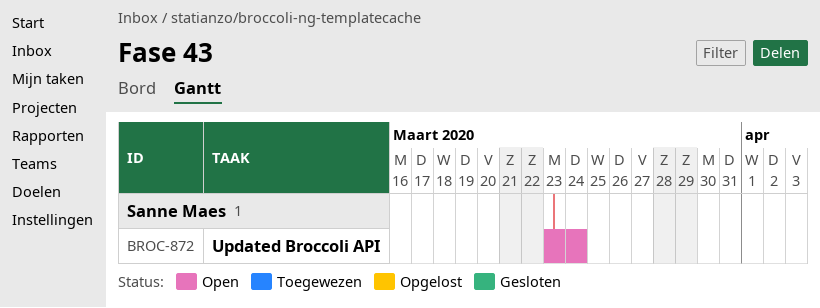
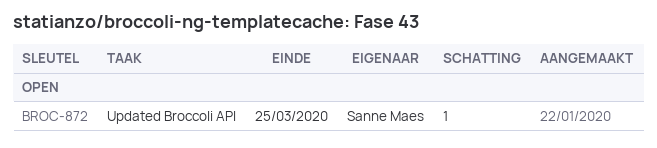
BROC-872, due: Mar 24 -> Mar 25

